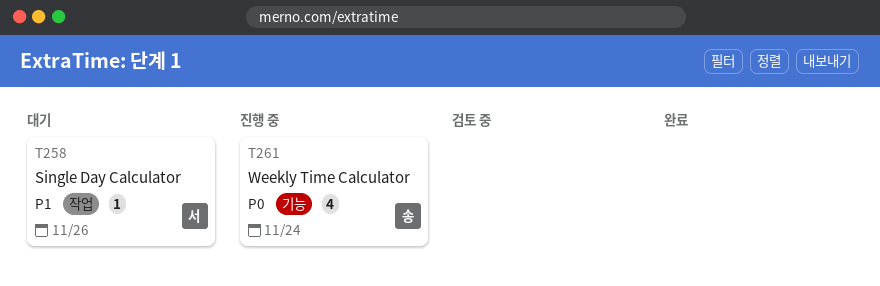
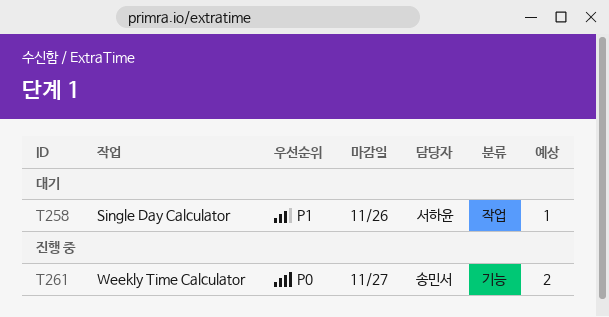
T261, estimate: 4 -> 2
T261, due: Nov 24 -> Nov 27

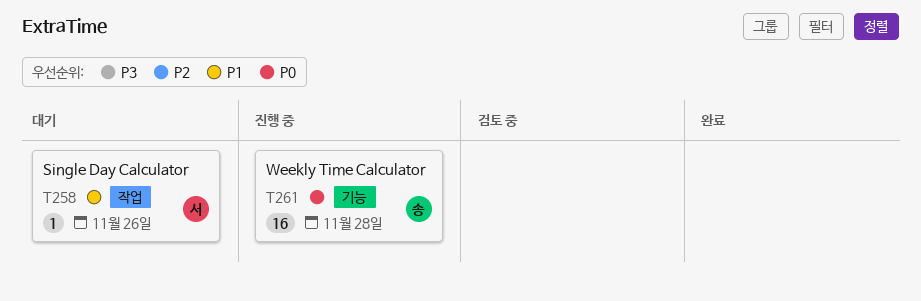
T261, estimate: 2 -> 16
T261, due: Nov 27 -> Nov 28

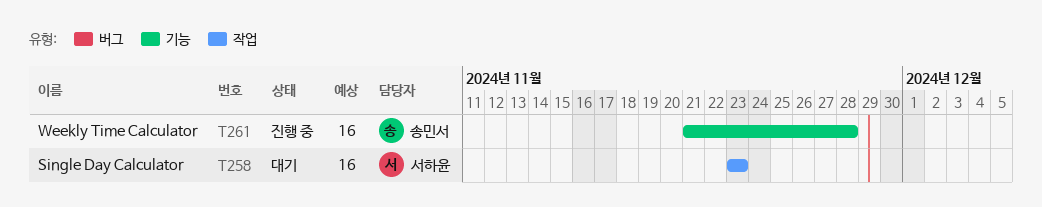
T258, estimate: 1 -> 16
T258, due: Nov 26 -> Nov 23

